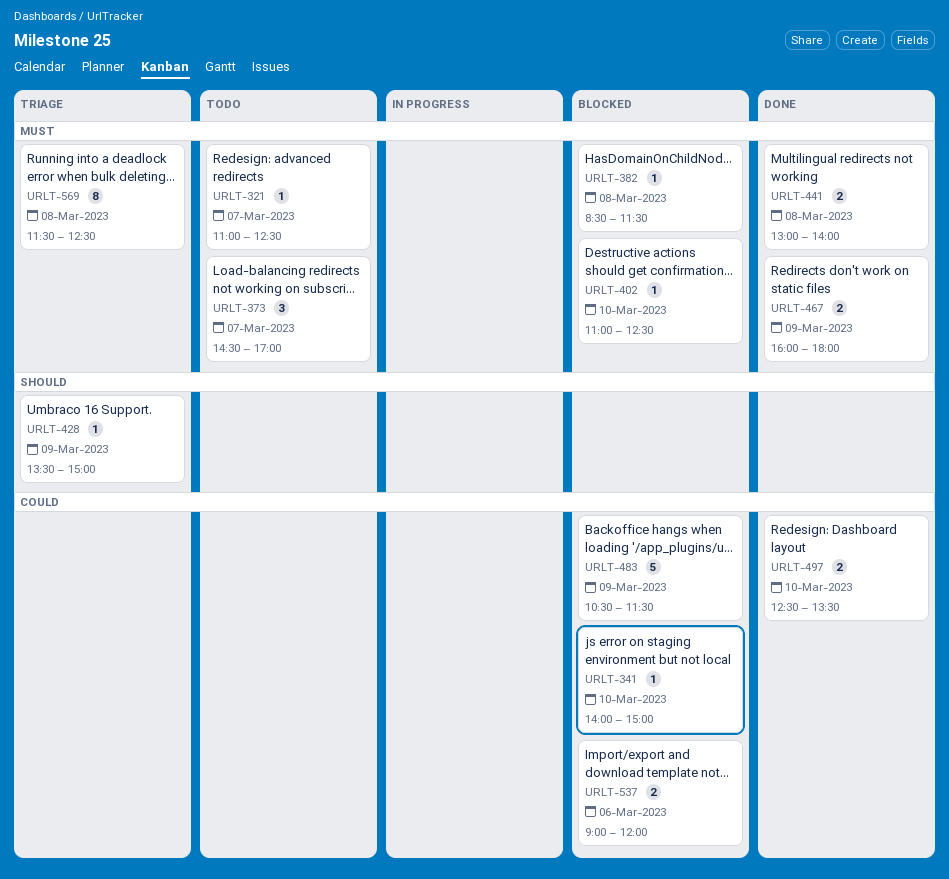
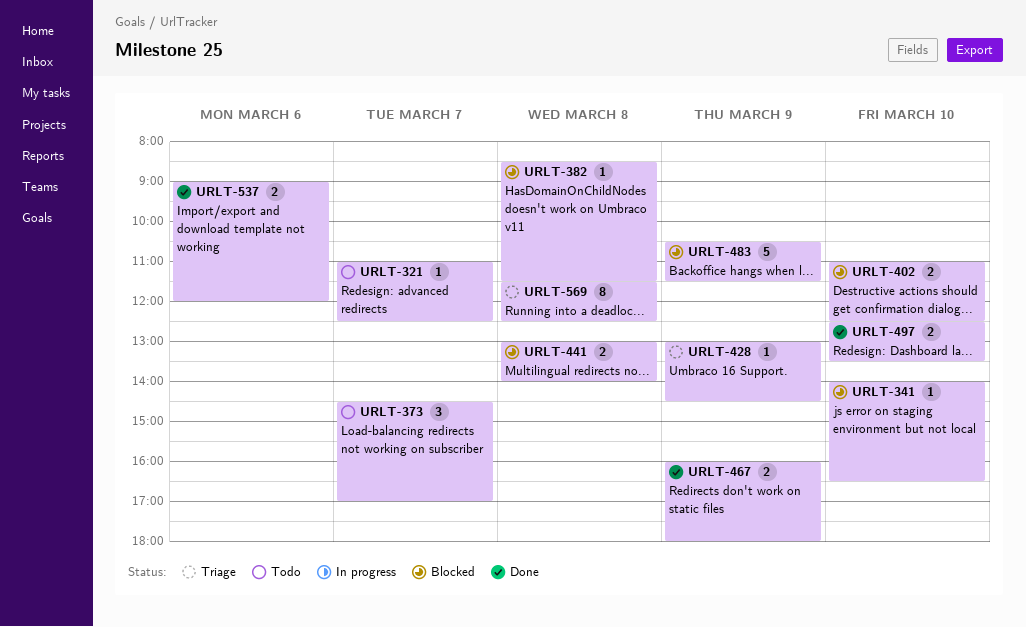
URLT-341, ends: 15:00 -> 16:30
URLT-402, estimate: 1 -> 2
URLT-428, begins: 13:30 -> 13:00
URLT-428, ends: 15:00 -> 14:30
URLT-441, status: Done -> Blocked
URLT-537, status: Blocked -> Done

